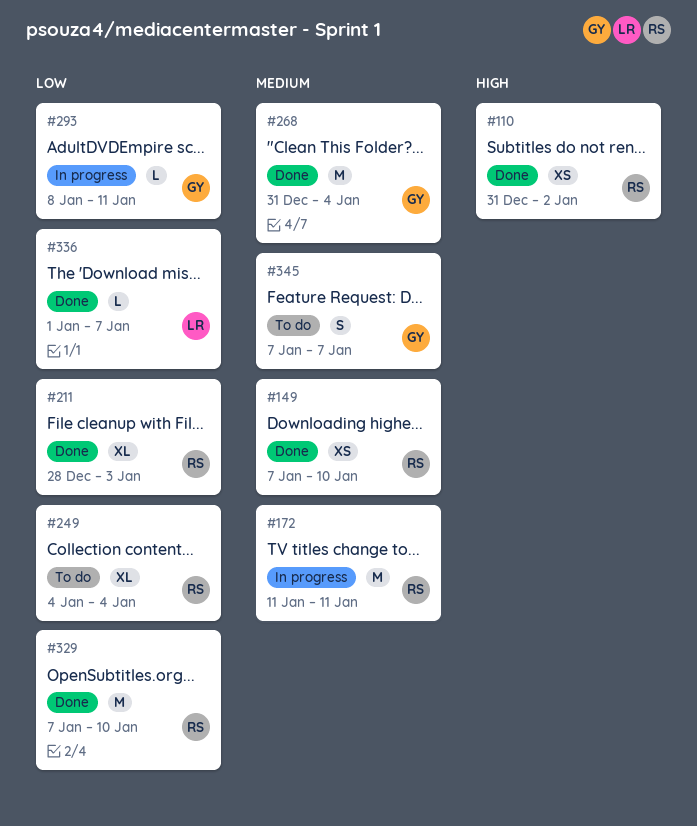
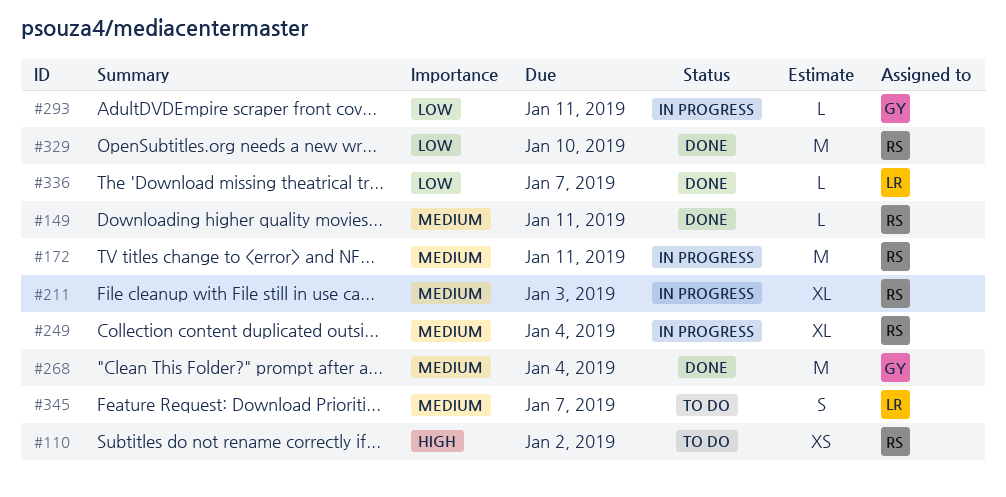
#110, status: Done -> To do
#149, estimate: XS -> L
#149, due: Jan 10 -> Jan 11
#211, status: Done -> In progress
#211, priority: Low -> Medium
#249, status: To do -> In progress
#249, priority: Low -> Medium
#345, owner: GY -> LR

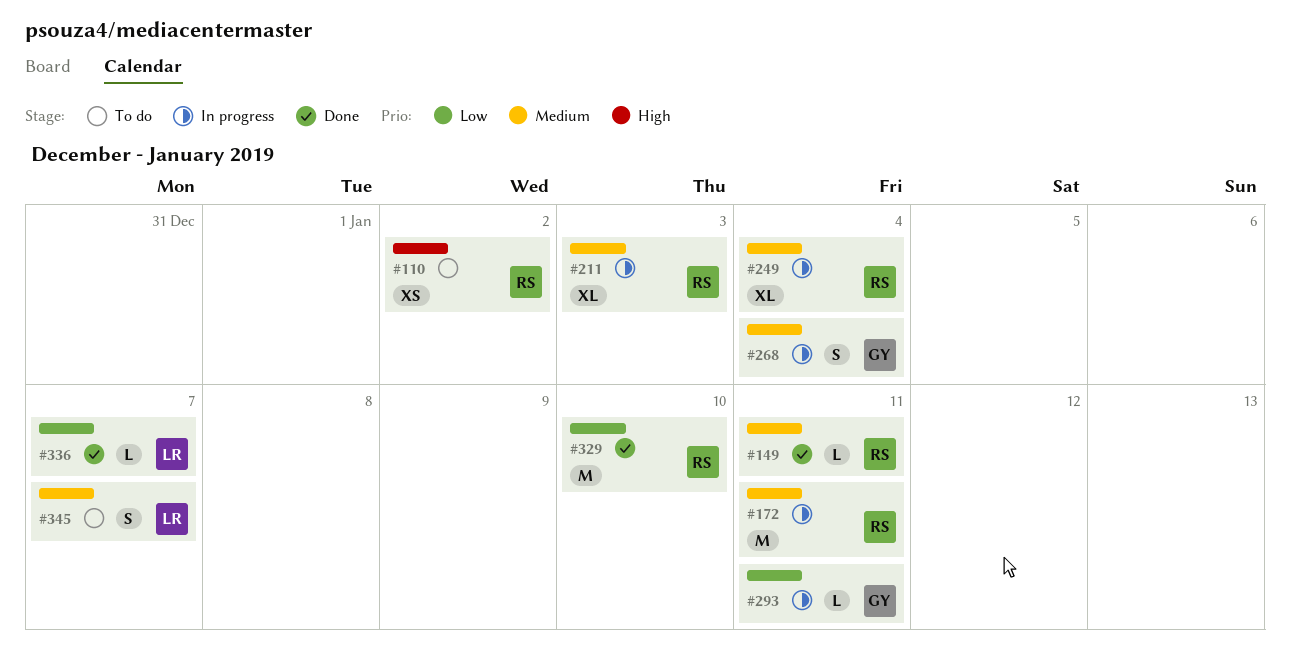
#268, status: Done -> In progress
#268, estimate: M -> S

